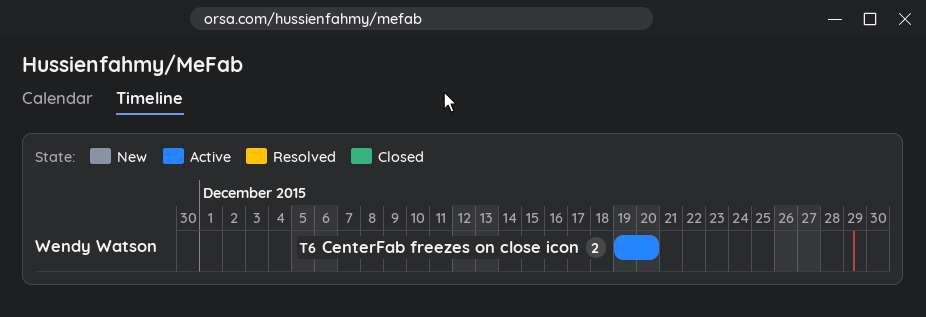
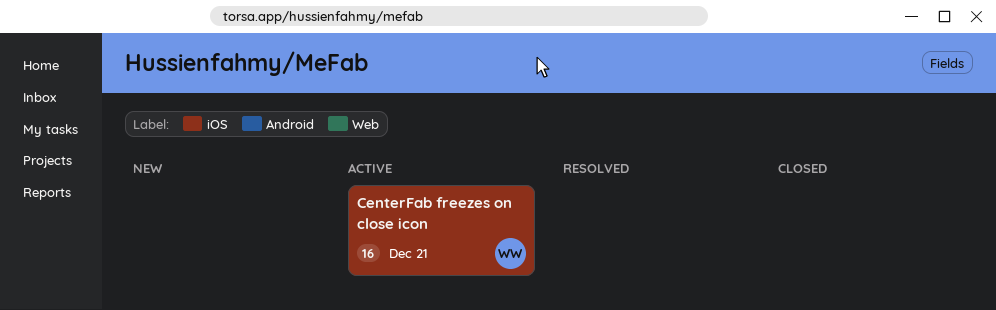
CenterFab freezes on close icon, estimate: 2 -> 16
CenterFab freezes on close icon, due: Dec 20 -> Dec 21

